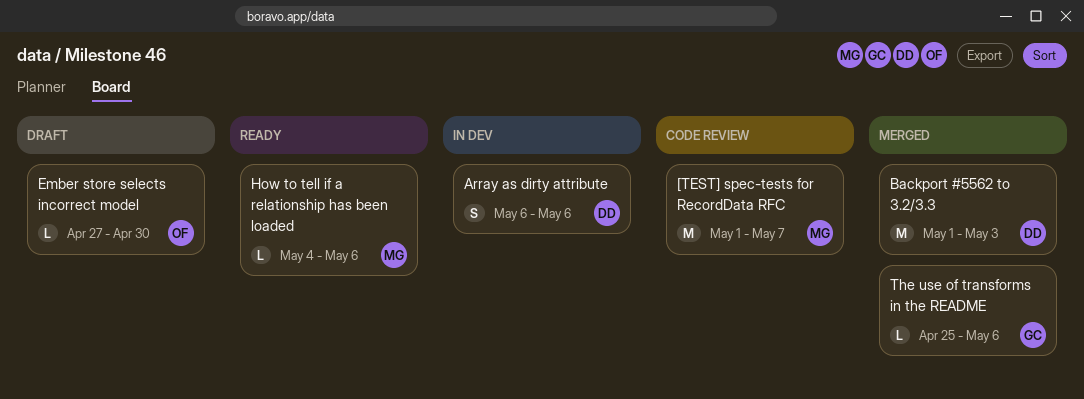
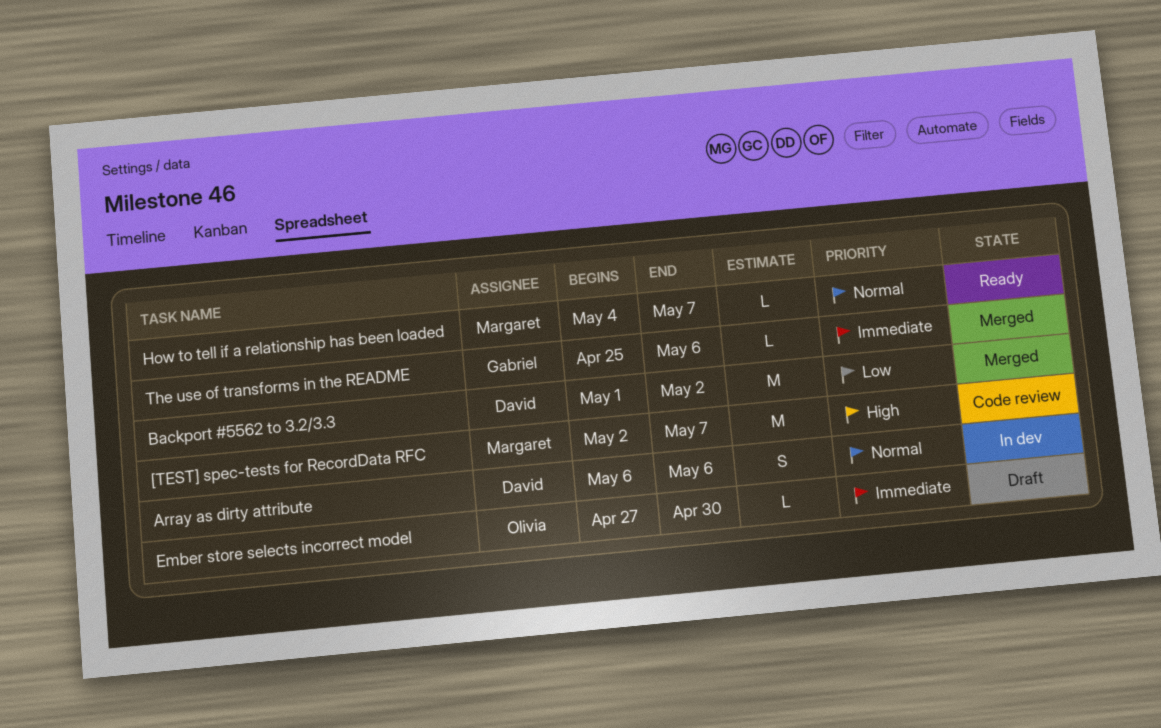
[TEST] spec-tests for RecordData RFC, start: May 1 -> May 2
Backport #5562 to 3.2/3.3, due: May 3 -> May 2
How to tell if a relationship has been loaded, due: May 6 -> May 7

